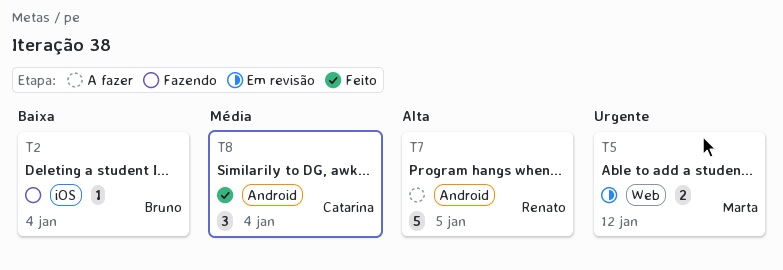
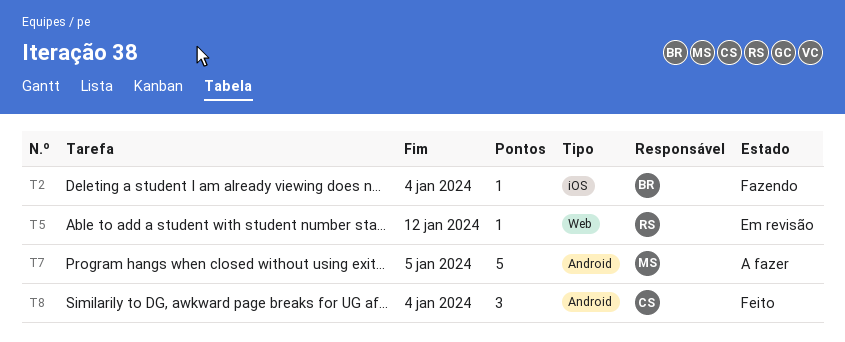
T5, owner: Marta -> Renato
T5, estimate: 2 -> 1
T7, owner: Renato -> Marta

